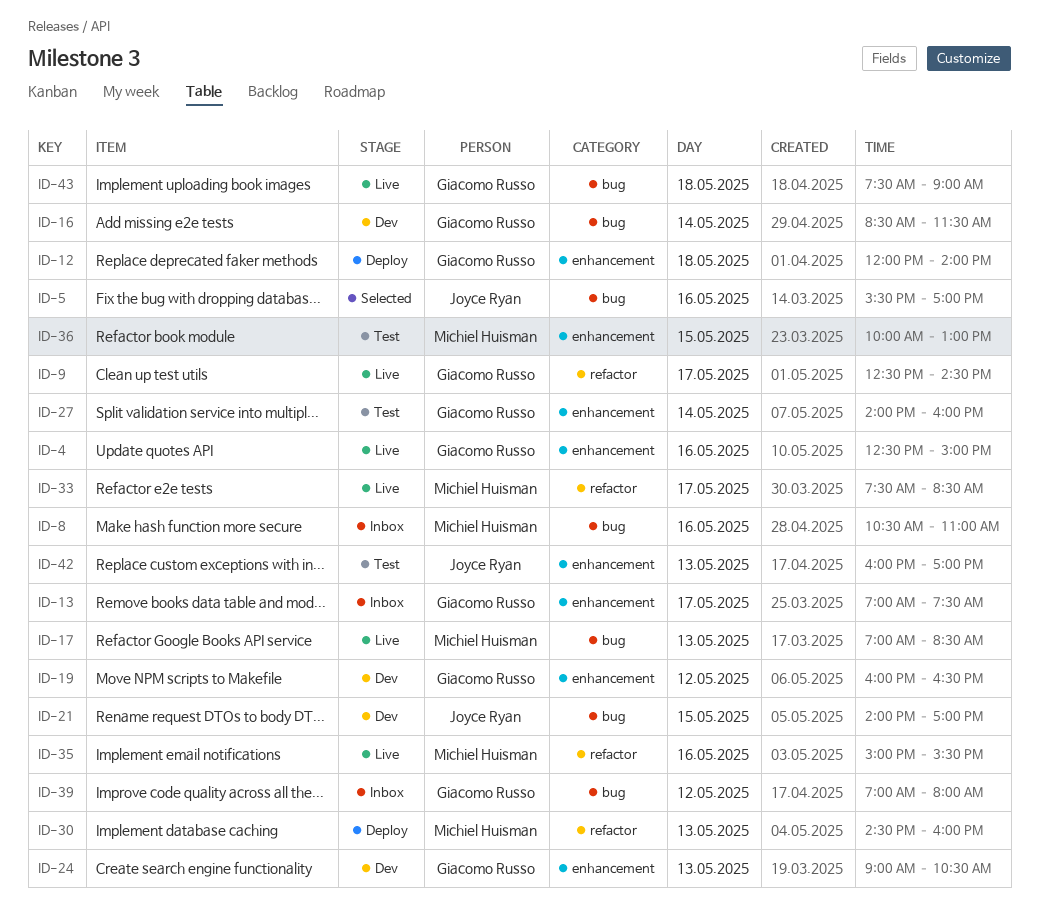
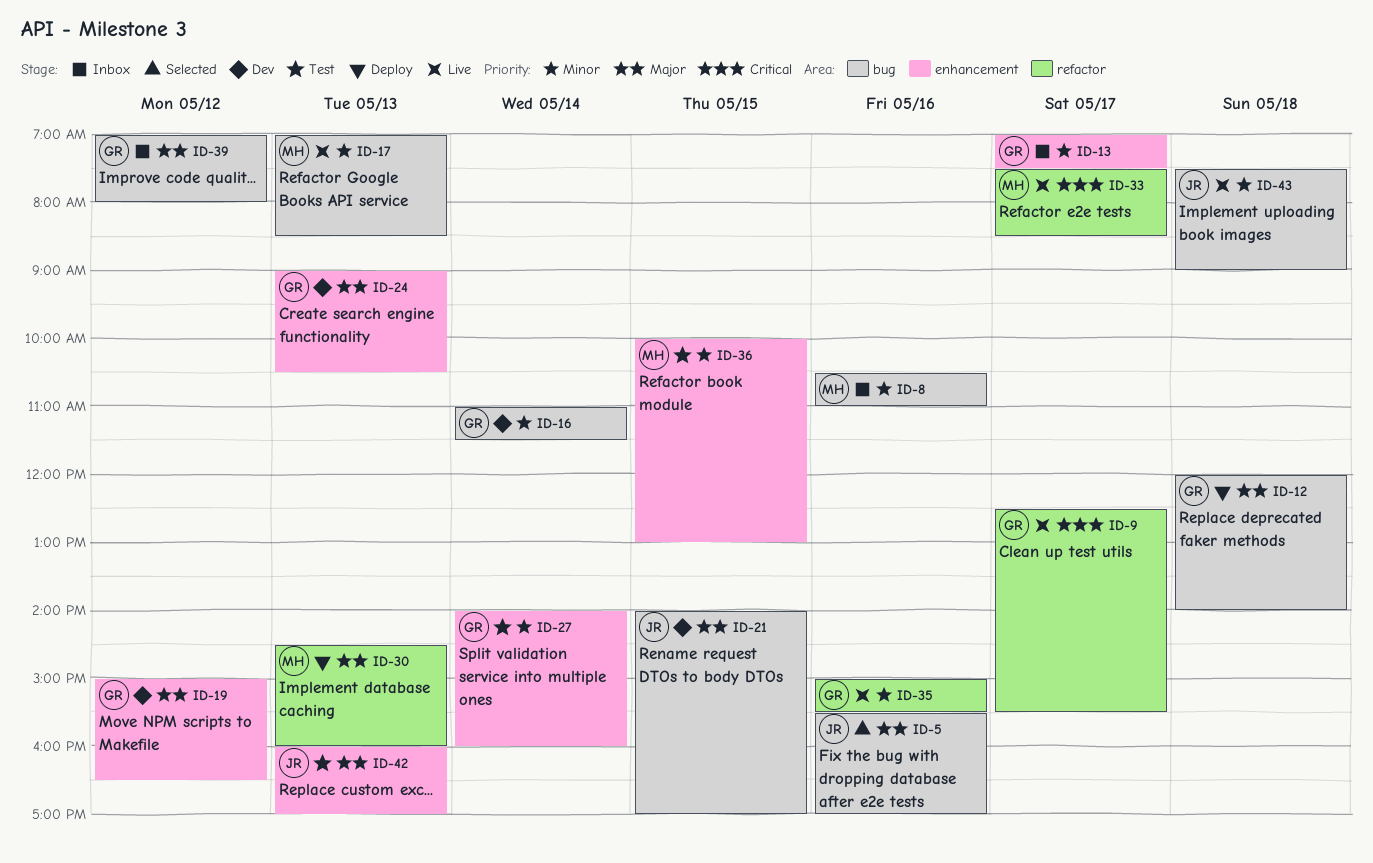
ID-4: present -> none
ID-9, ends: 14:30 -> 15:30
ID-12, label: enhancement -> bug
ID-16, begins: 08:30 -> 11:00
ID-19, begins: 16:00 -> 15:00
ID-35, owner: Michiel Huisman -> Giacomo Russo
ID-43, owner: Giacomo Russo -> Joyce Ryan

